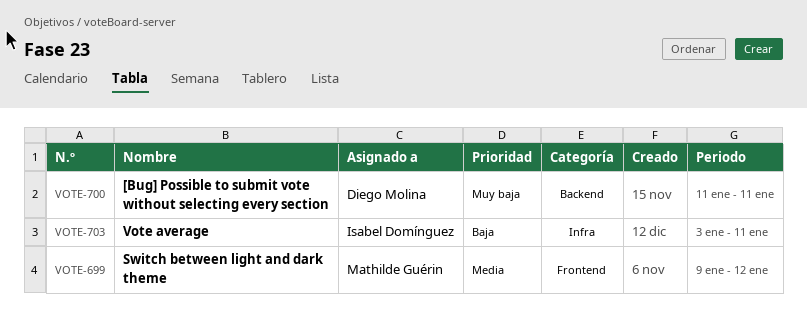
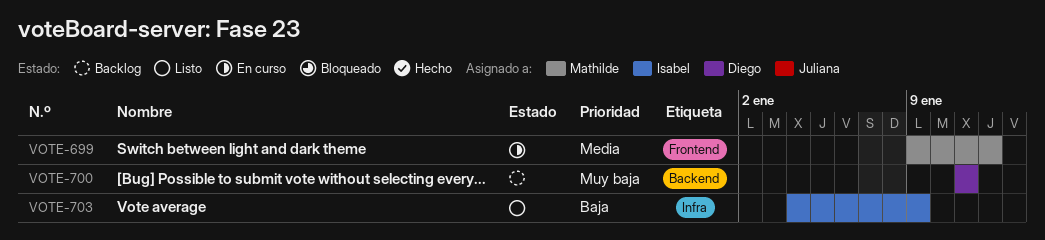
VOTE-703, start: Jan 3 -> Jan 4
VOTE-703, due: Jan 11 -> Jan 9

